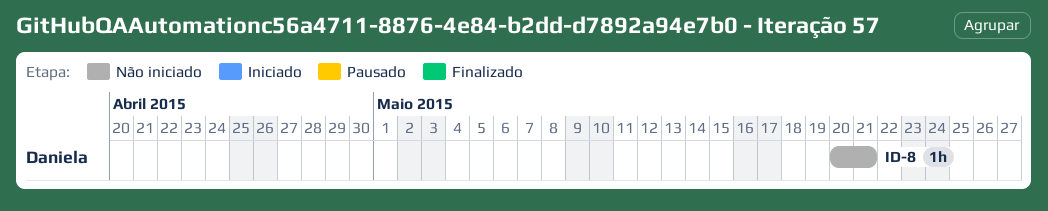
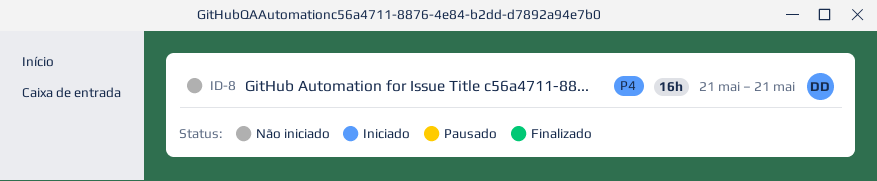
ID-8, estimate: 1h -> 16h
ID-8, start: May 20 -> May 21

